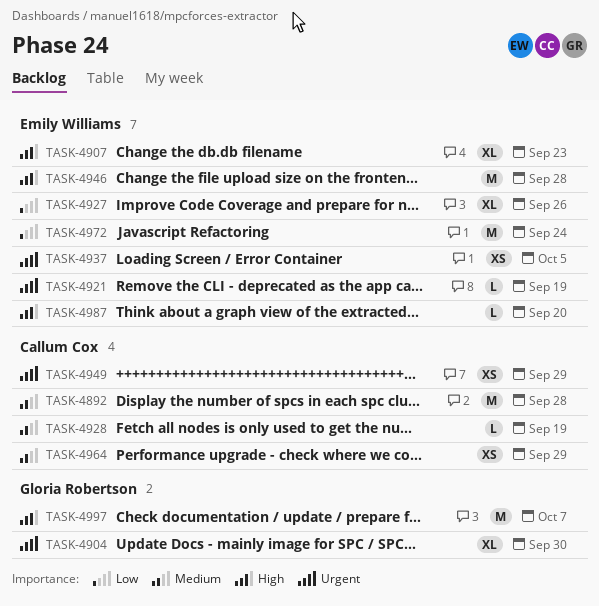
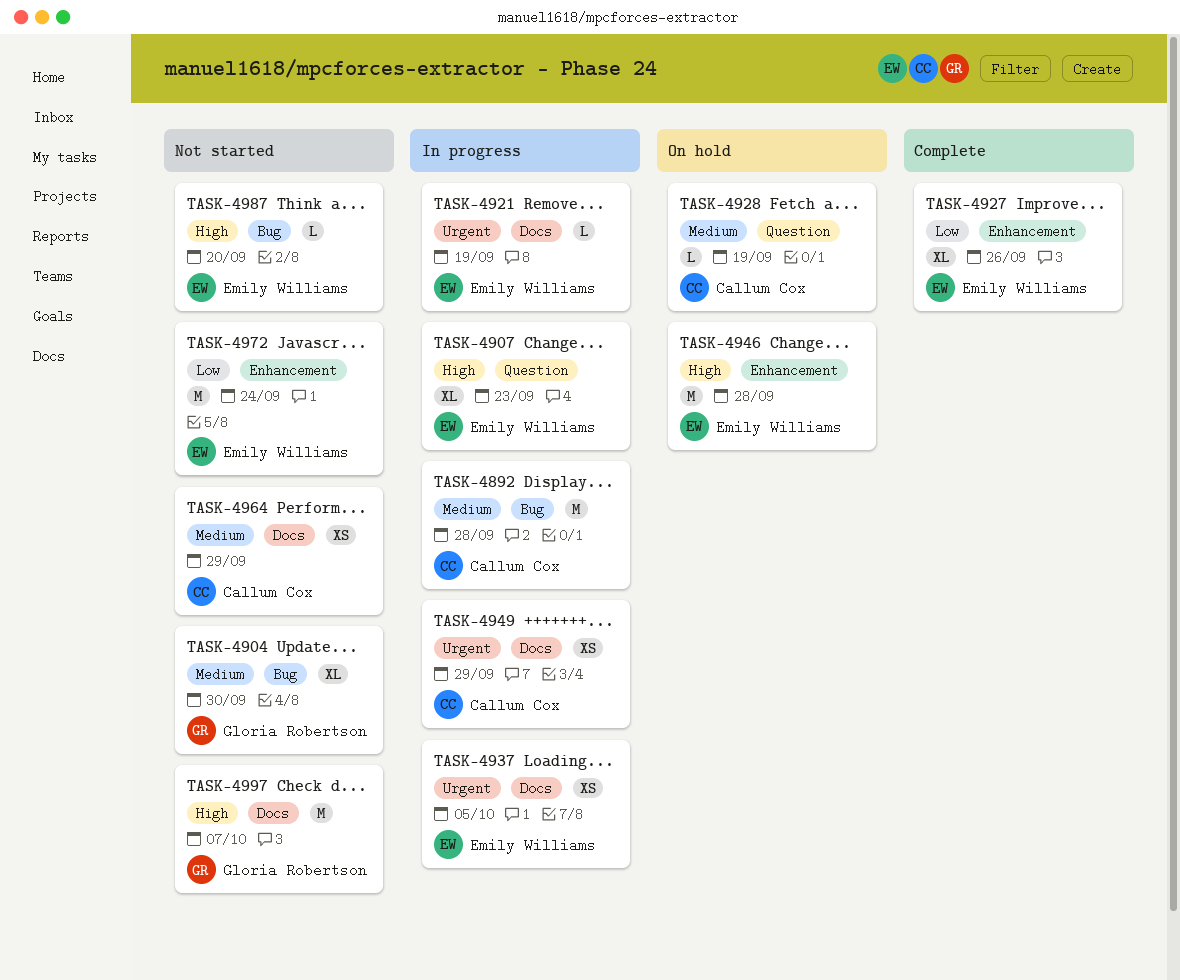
TASK-4904, priority: Urgent -> Medium

